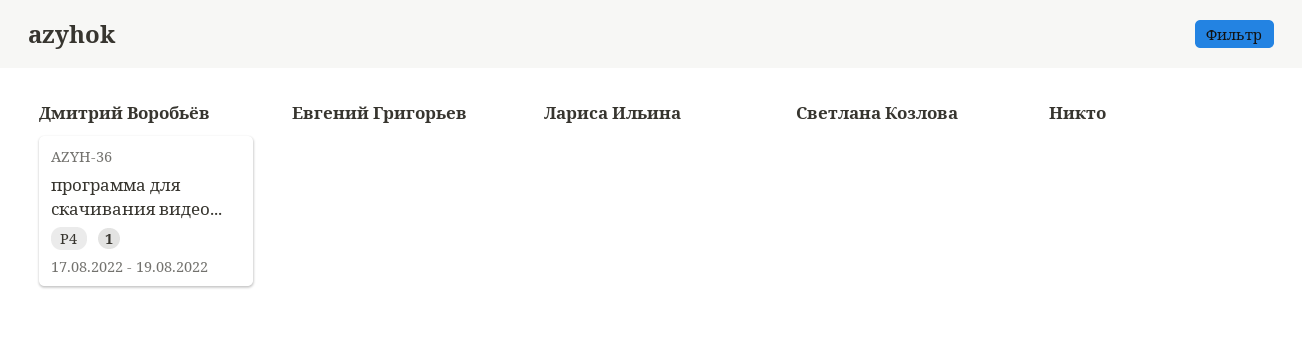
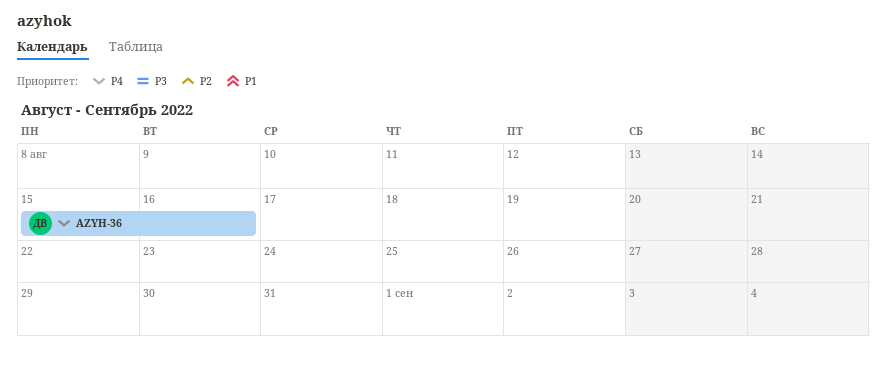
AZYH-36, start: Aug 17 -> Aug 15
AZYH-36, due: Aug 19 -> Aug 16

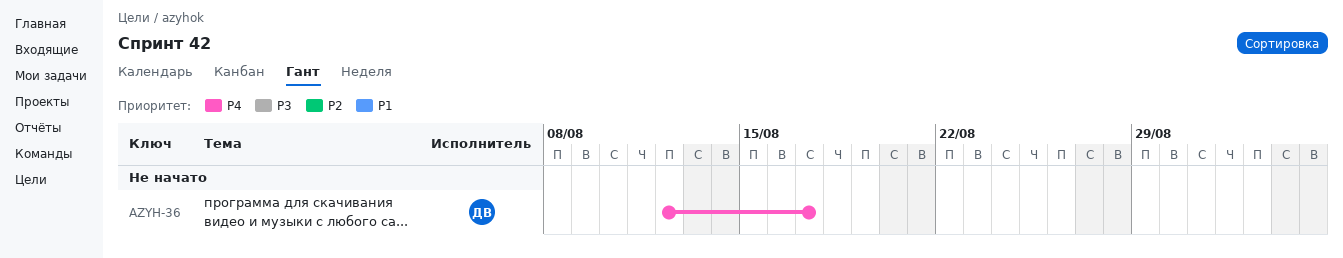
AZYH-36, start: Aug 15 -> Aug 12
AZYH-36, due: Aug 16 -> Aug 17

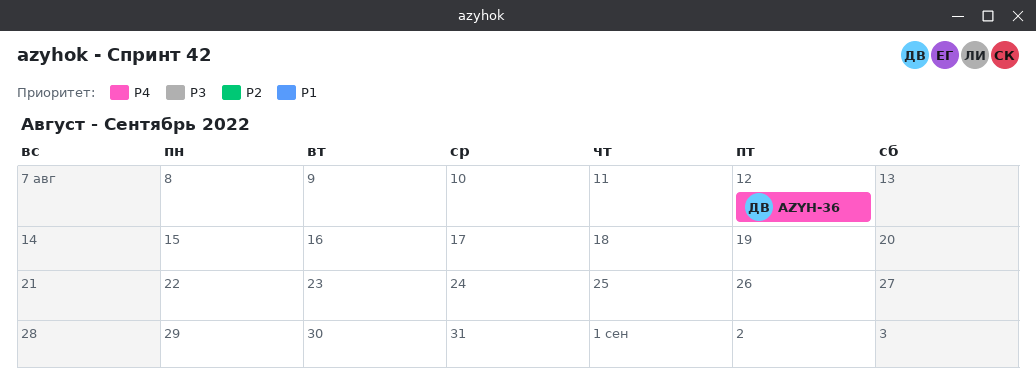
AZYH-36, due: Aug 17 -> Aug 12

